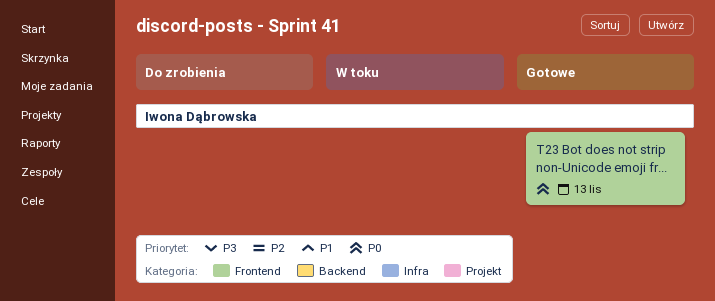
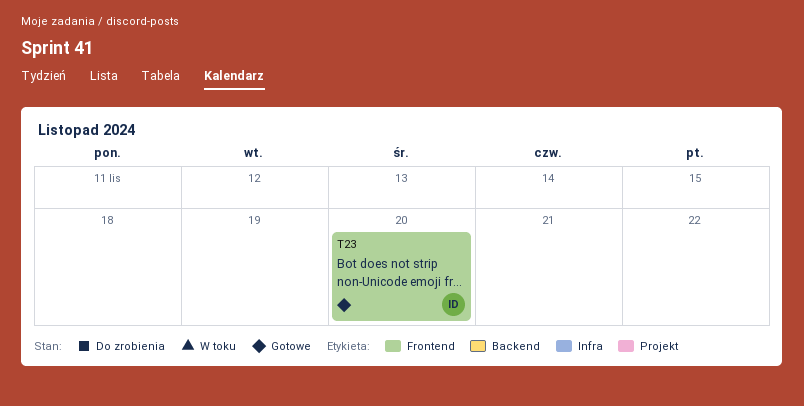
T23, due: Nov 13 -> Nov 20

